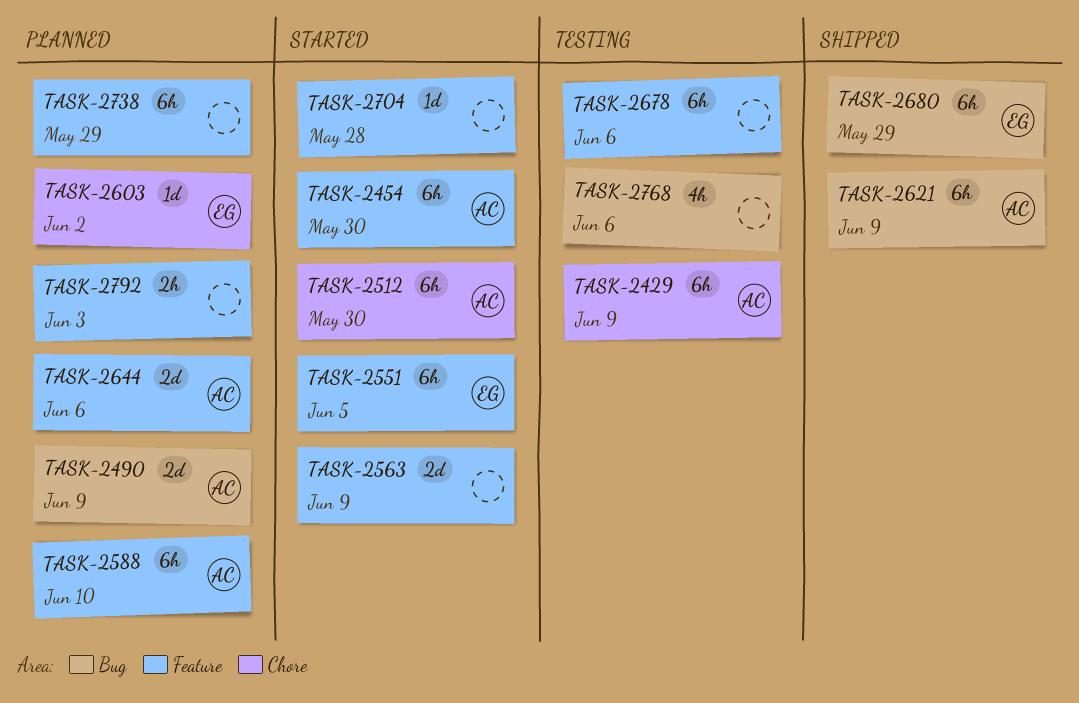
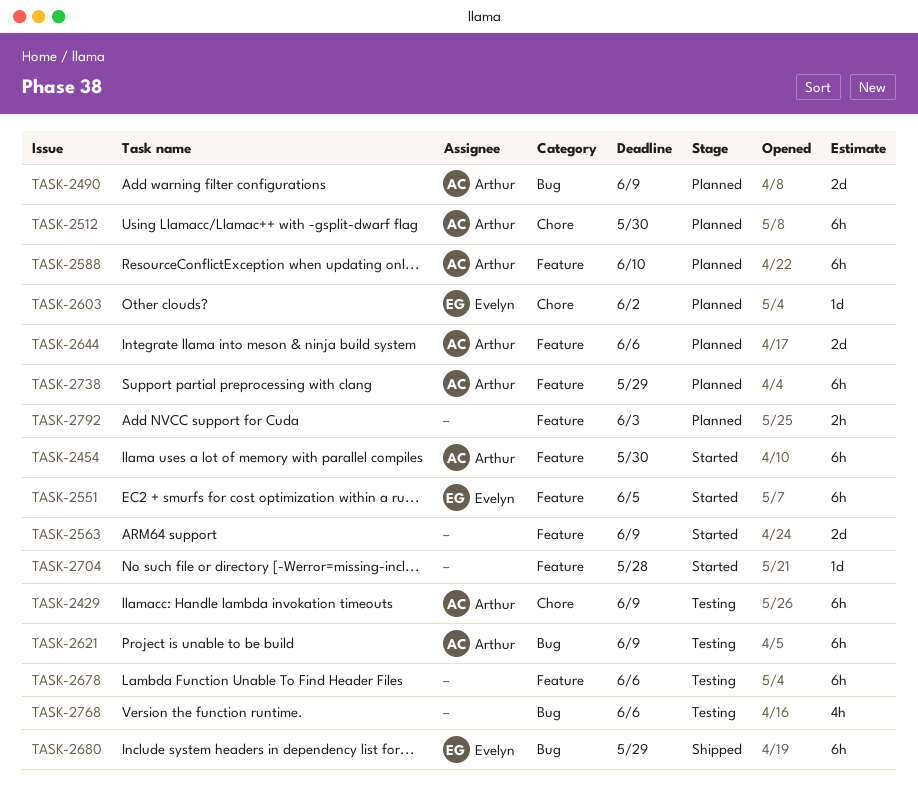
TASK-2512, status: Started -> Planned
TASK-2621, status: Shipped -> Testing
TASK-2738, owner: none -> Arthur

